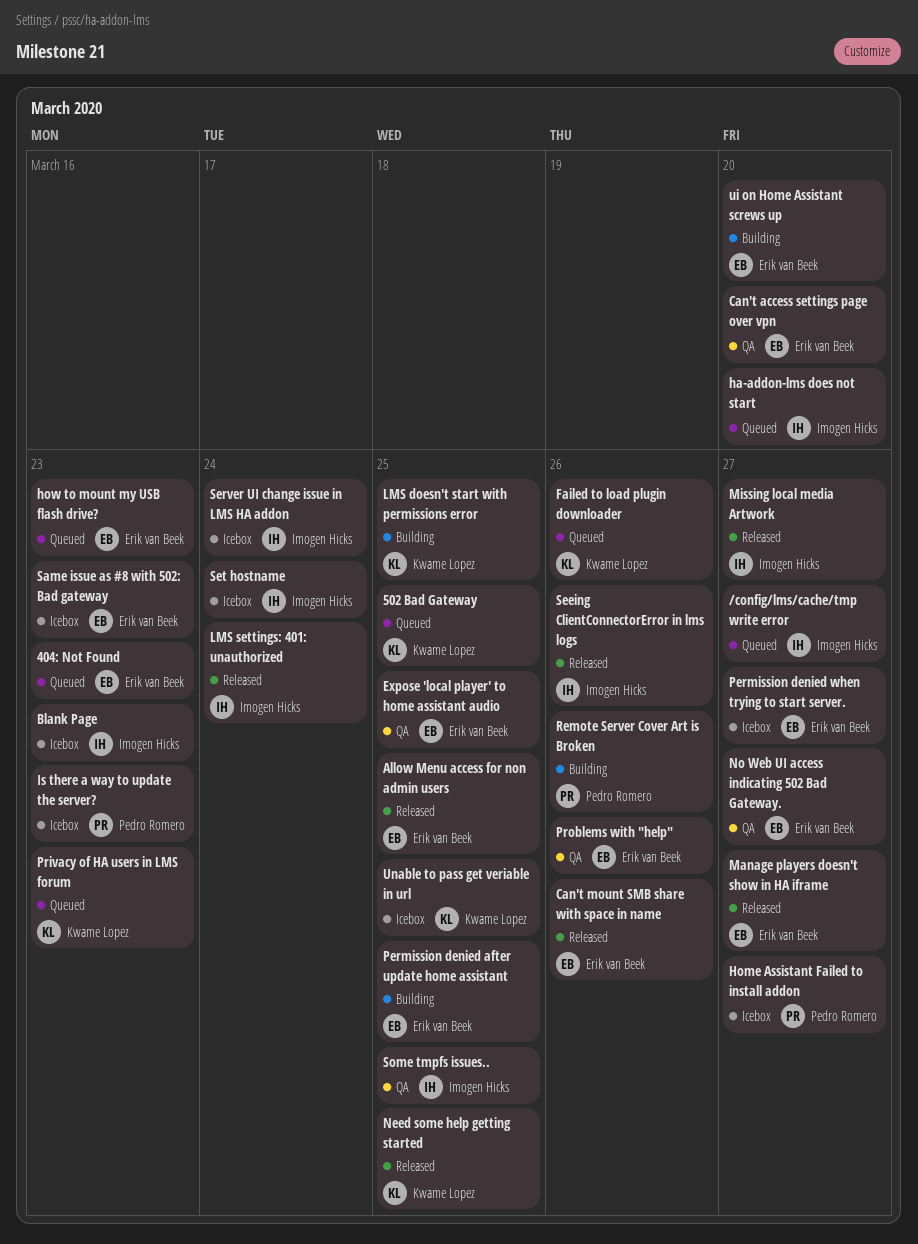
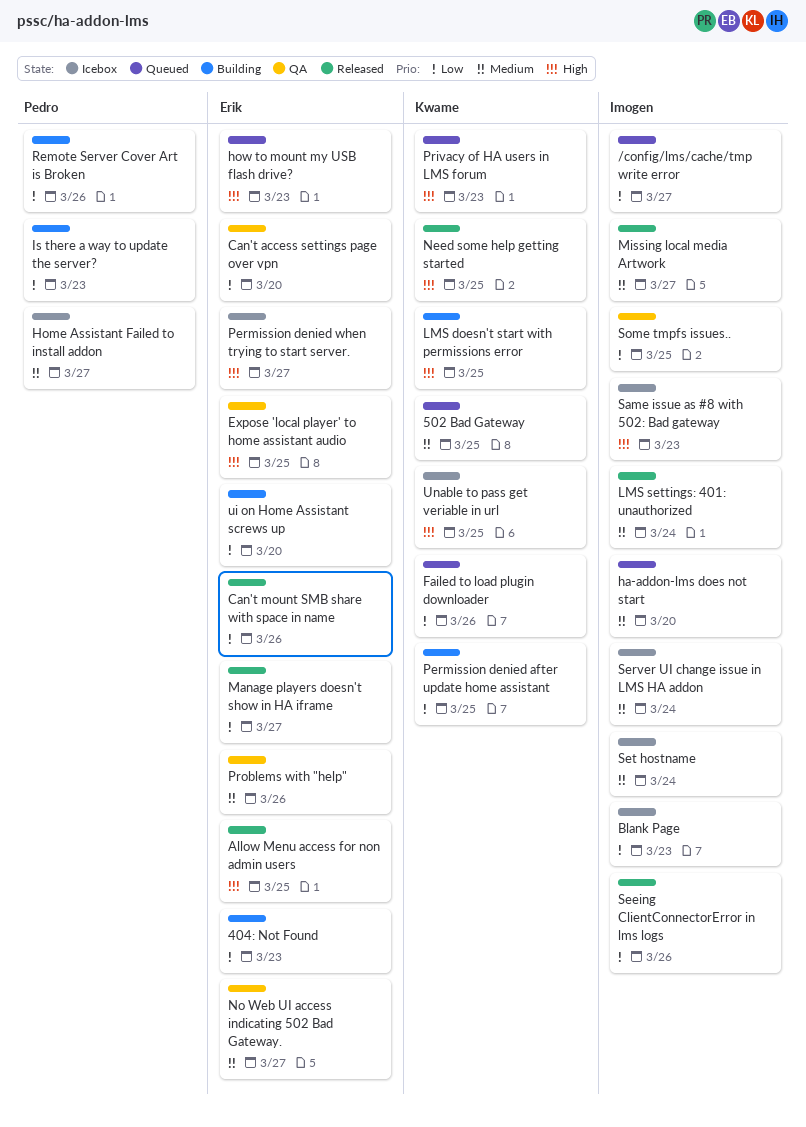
404: Not Found, status: Queued -> Building
Is there a way to update the server?, status: Icebox -> Building
Permission denied after update home assistant, owner: Erik van Beek -> Kwame Lopez
Same issue as #8 with 502: Bad gateway, owner: Erik van Beek -> Imogen Hicks

